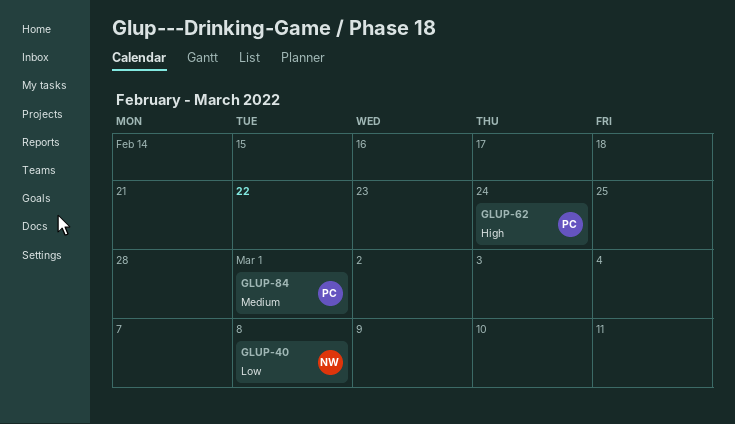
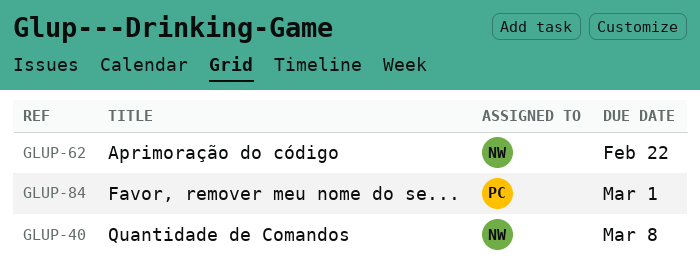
GLUP-62, owner: PC -> NW
GLUP-62, due: Feb 24 -> Feb 22

